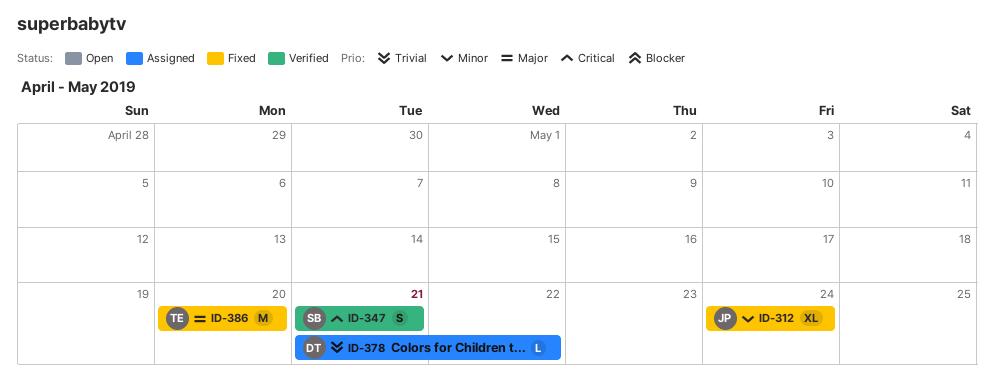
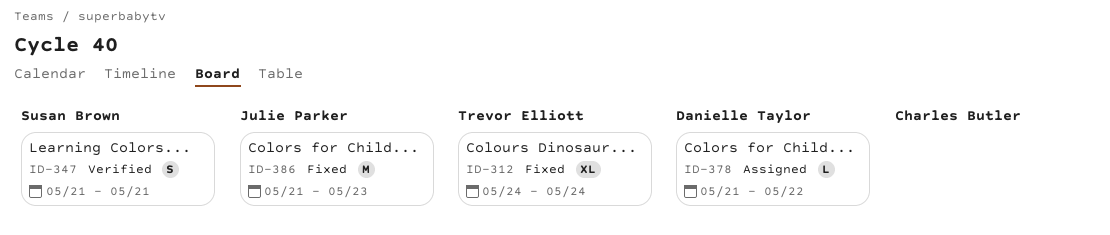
ID-312, owner: Julie Parker -> Trevor Elliott
ID-386, owner: Trevor Elliott -> Julie Parker
ID-386, start: May 20 -> May 21
ID-386, due: May 20 -> May 23

